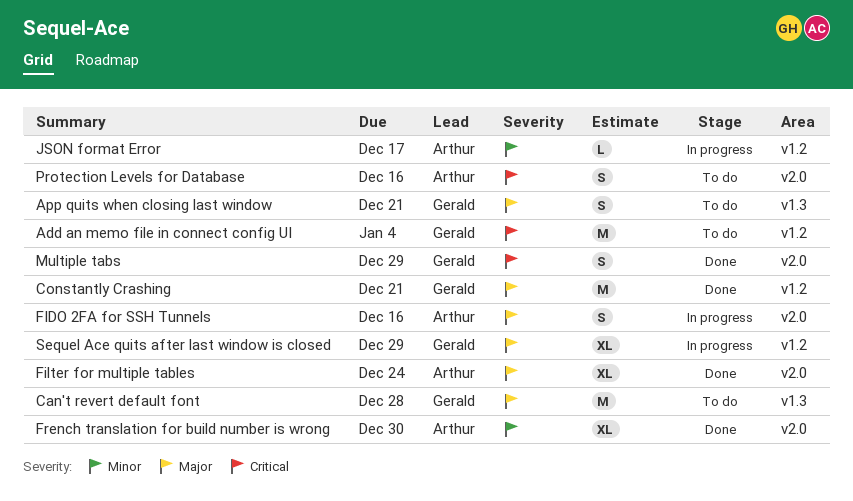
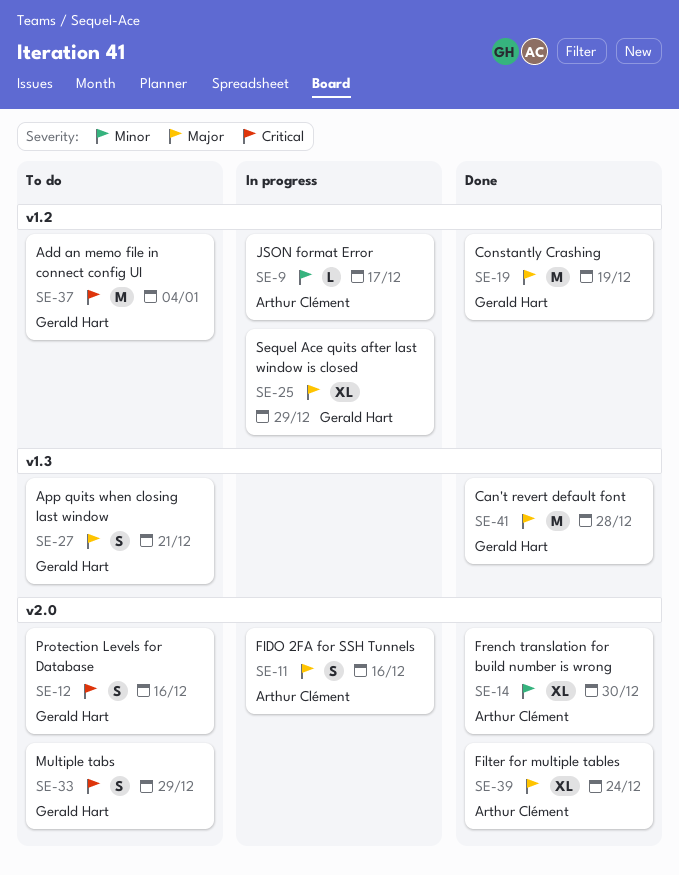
Can't revert default font, status: To do -> Done
Constantly Crashing, due: Dec 21 -> Dec 19
Multiple tabs, status: Done -> To do
Protection Levels for Database, owner: Arthur Clément -> Gerald Hart

